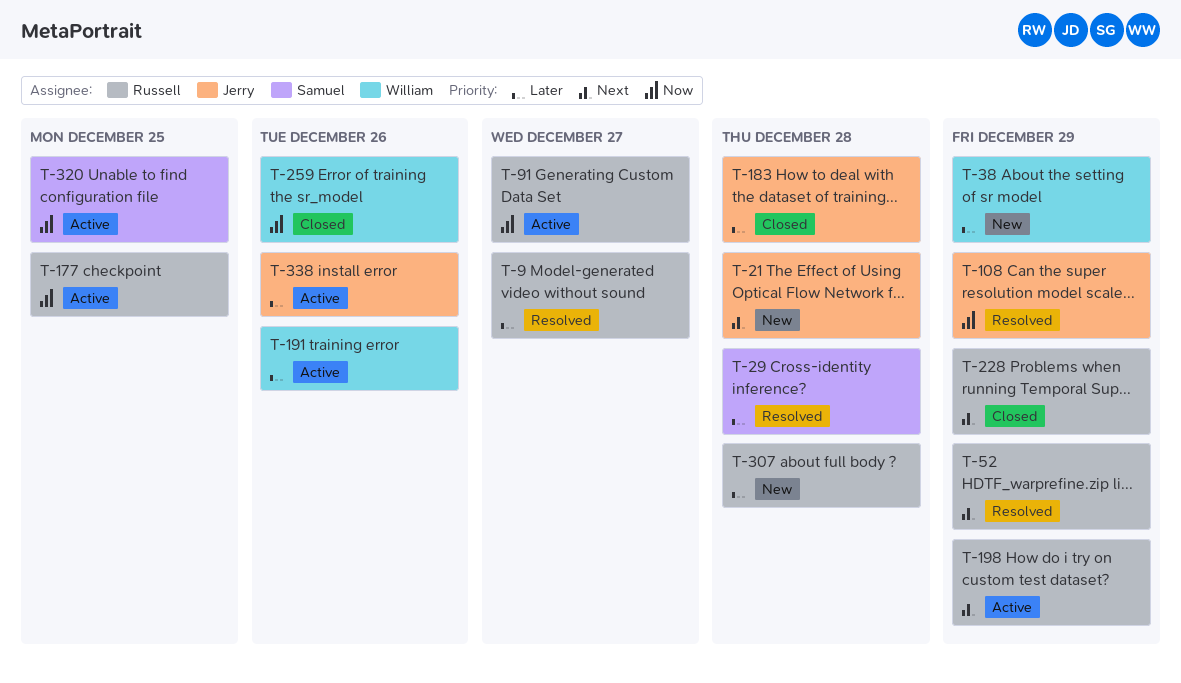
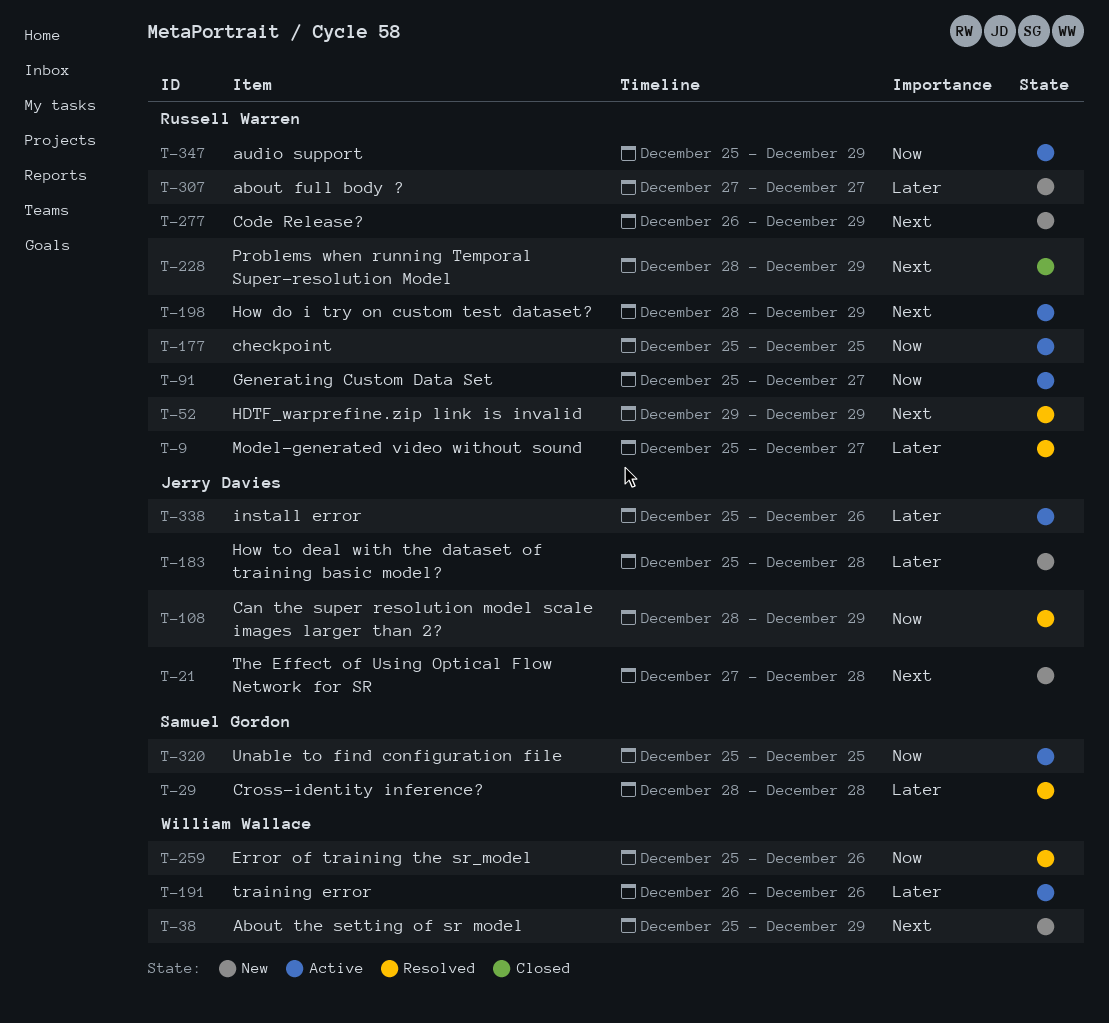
T-38, priority: Later -> Next
T-183, status: Closed -> New
T-259, status: Closed -> Resolved
T-277: none -> present
T-307, due: Dec 28 -> Dec 27
T-347: none -> present

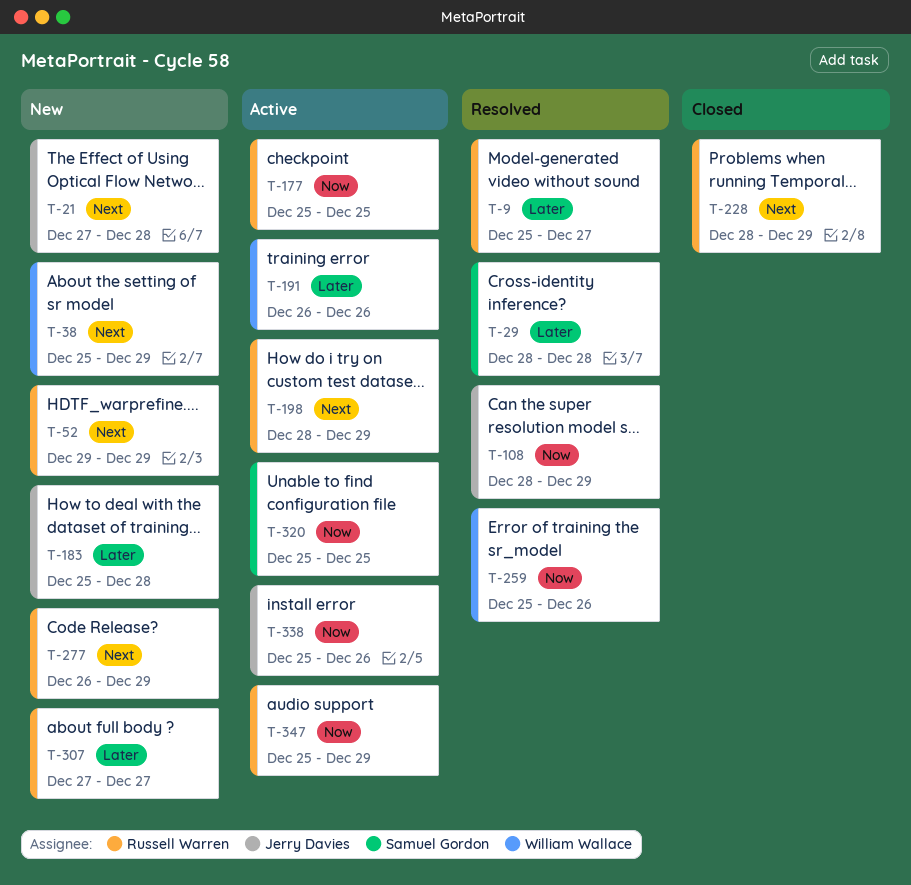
T-52, status: Resolved -> New
T-91: present -> none
T-338, priority: Later -> Now

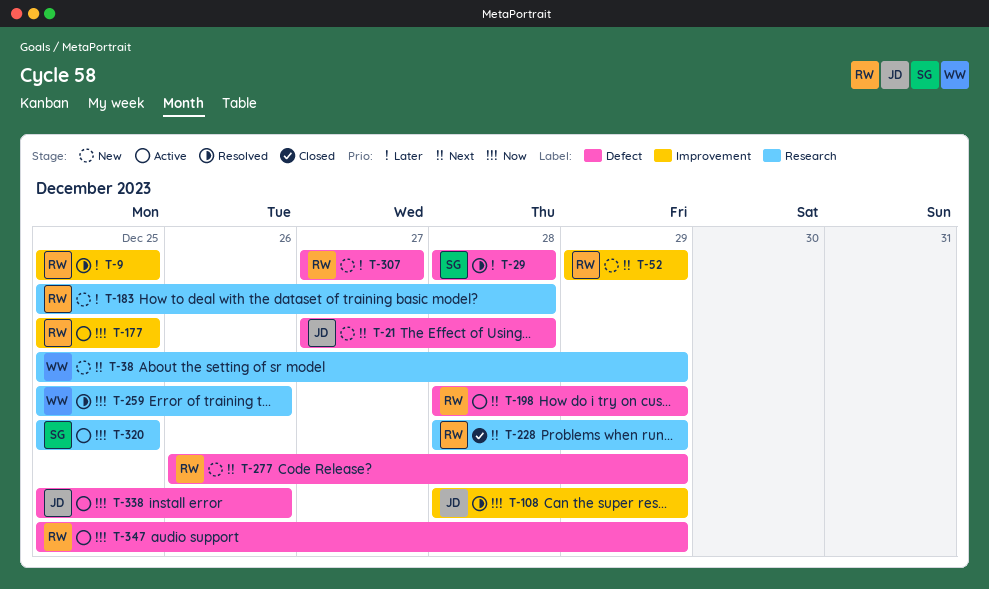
T-9, due: Dec 27 -> Dec 25
T-183, owner: Jerry Davies -> Russell Warren
T-191: present -> none

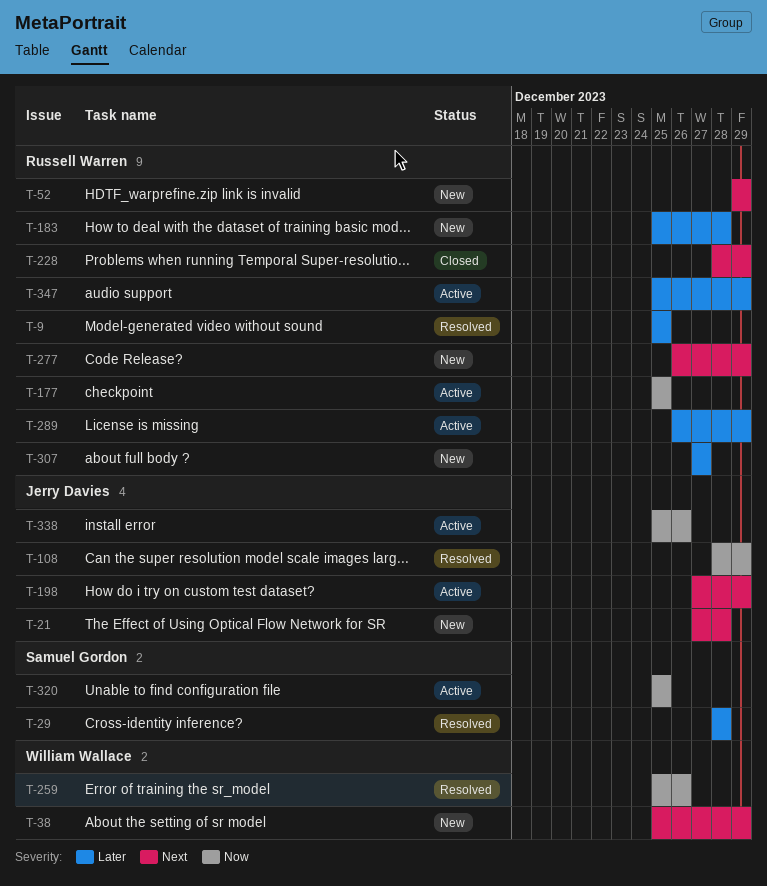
T-198, owner: Russell Warren -> Jerry Davies
T-198, start: Dec 28 -> Dec 27
T-289: none -> present
T-347, priority: Now -> Later

